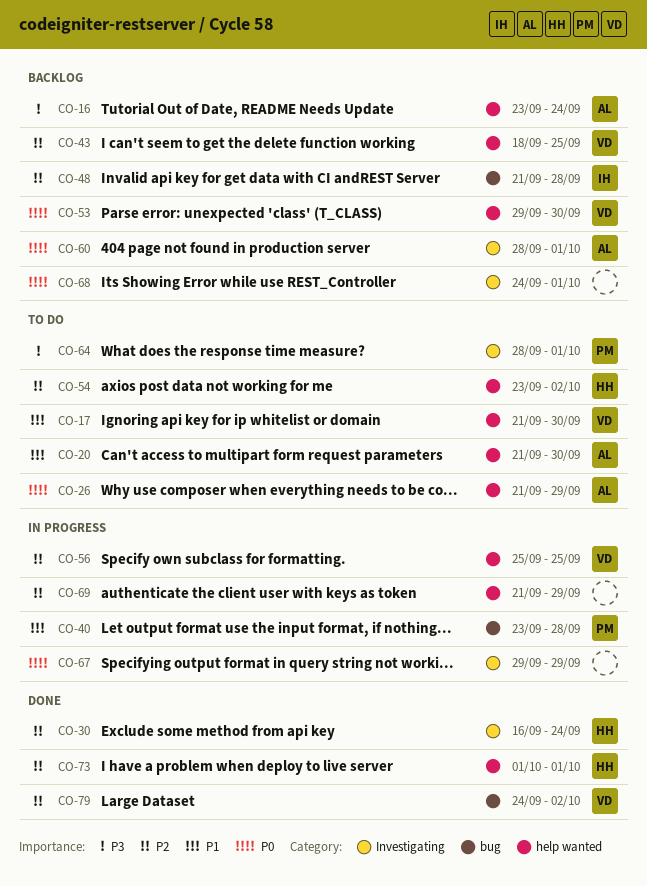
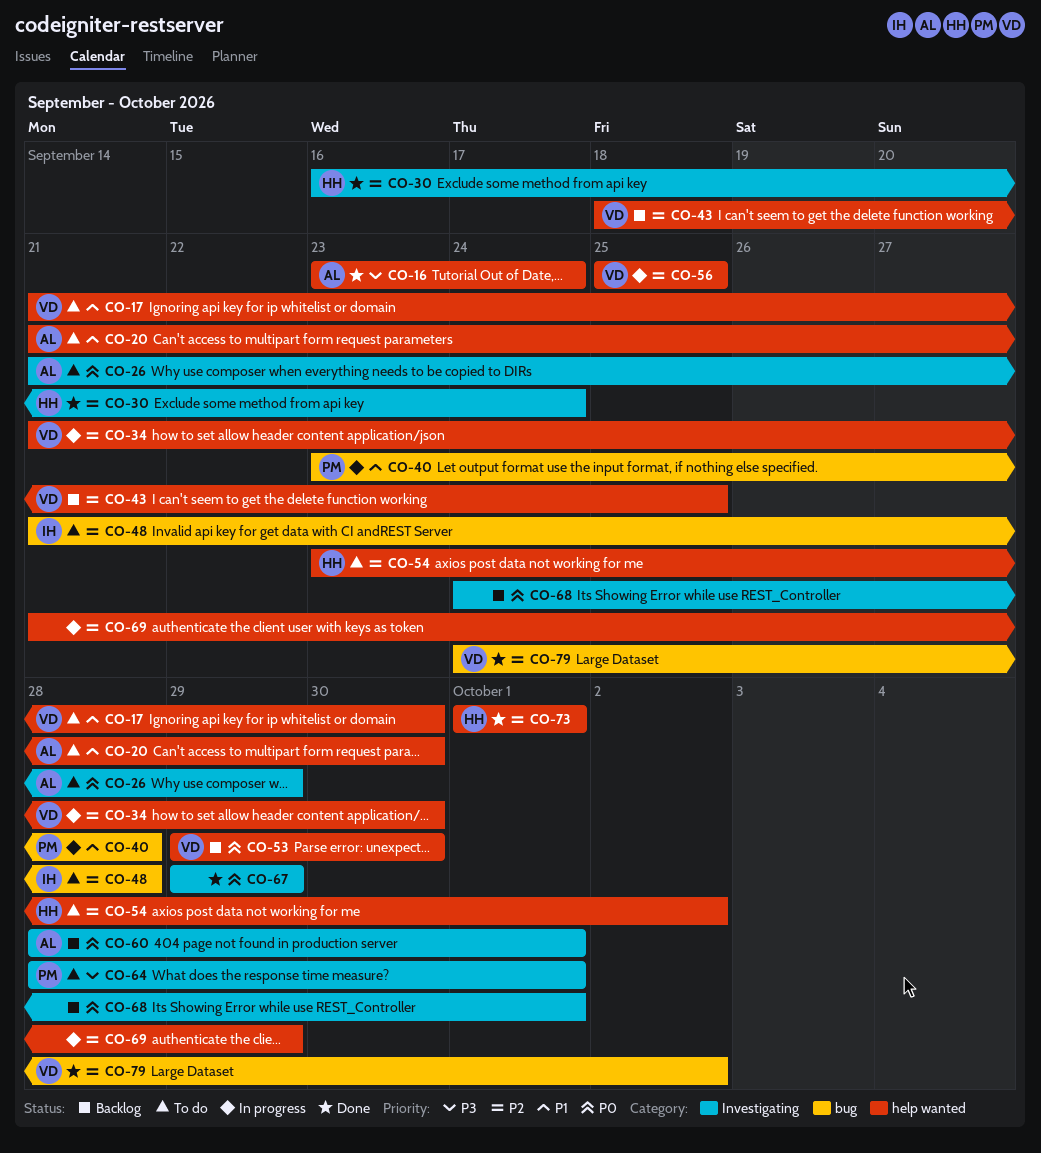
CO-16, status: Backlog -> Done
CO-26, label: help wanted -> Investigating
CO-34: none -> present
CO-48, status: Backlog -> To do
CO-67, status: In progress -> Done

